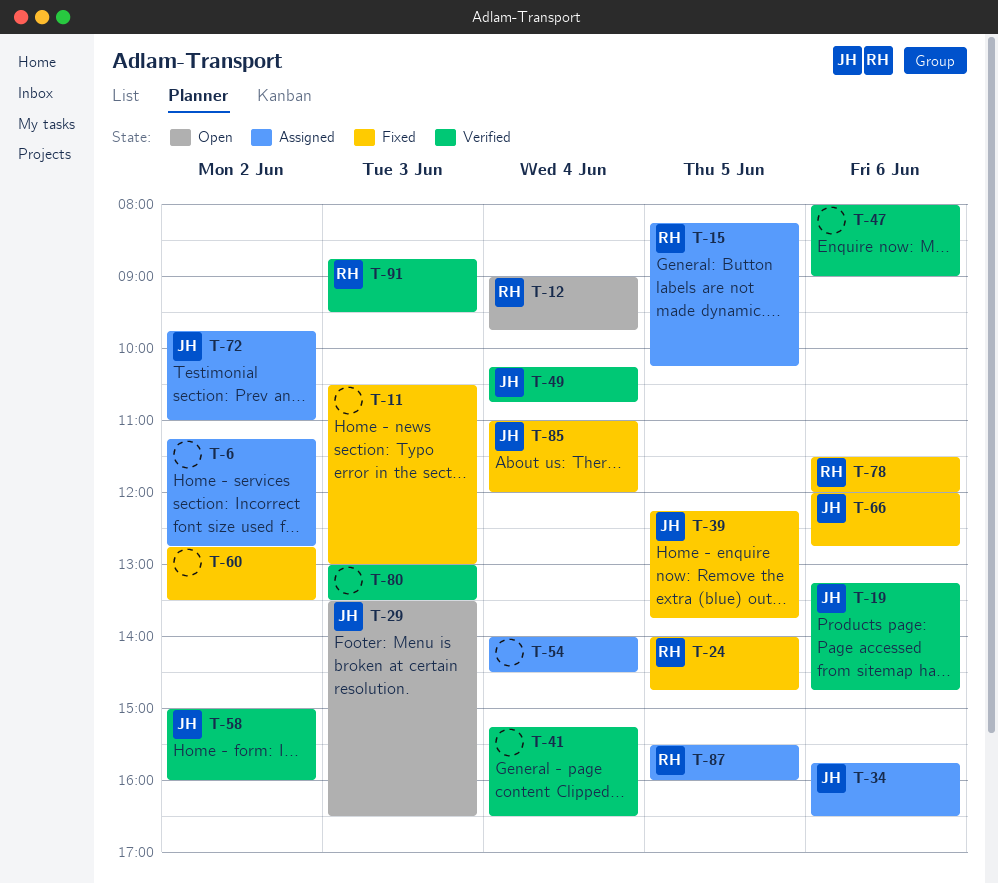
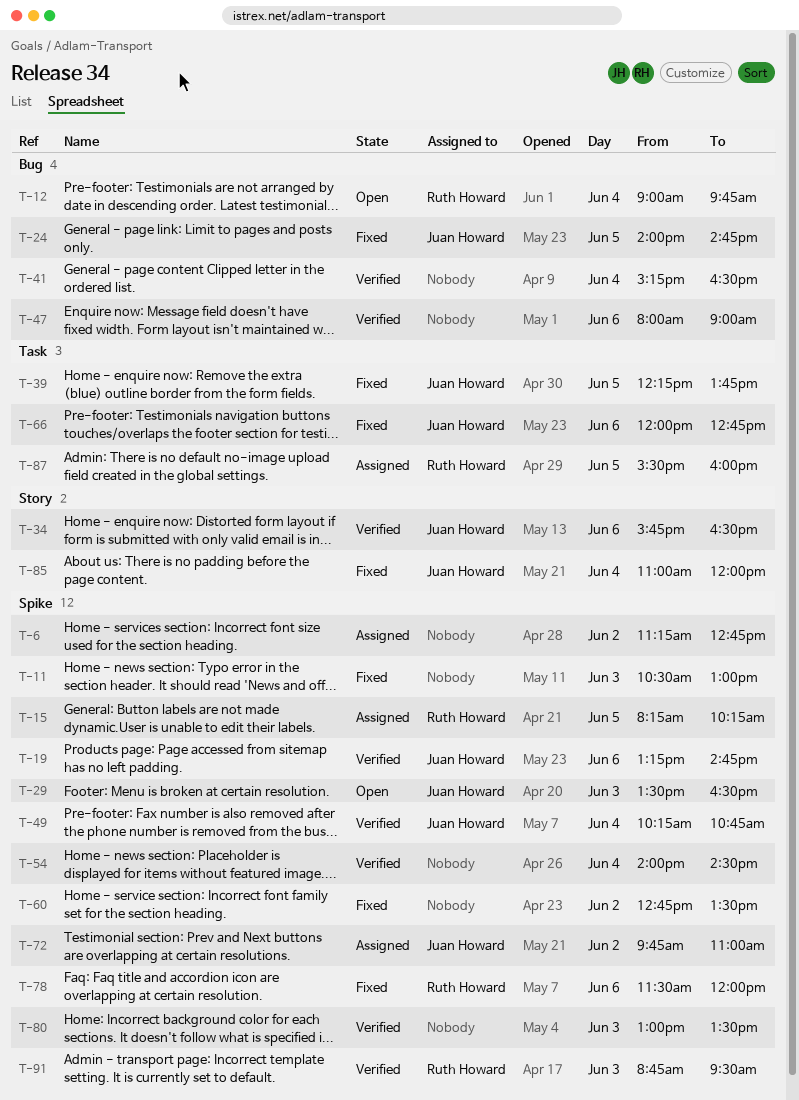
T-24, owner: Ruth Howard -> Juan Howard
T-34, status: Assigned -> Verified
T-54, status: Assigned -> Verified
T-58: present -> none

